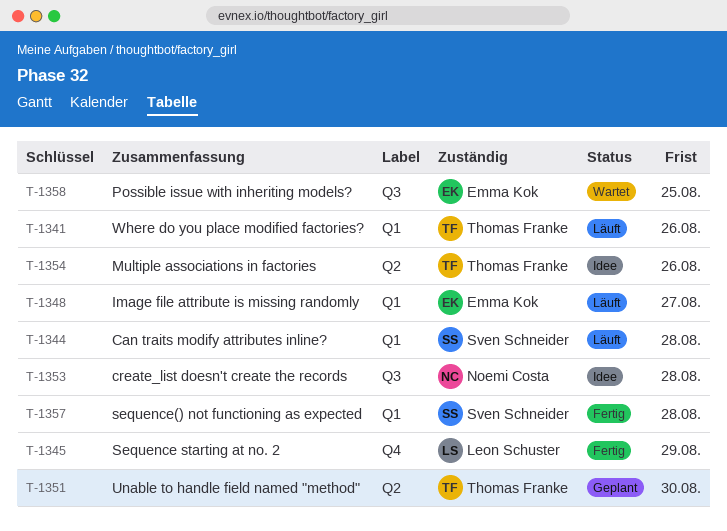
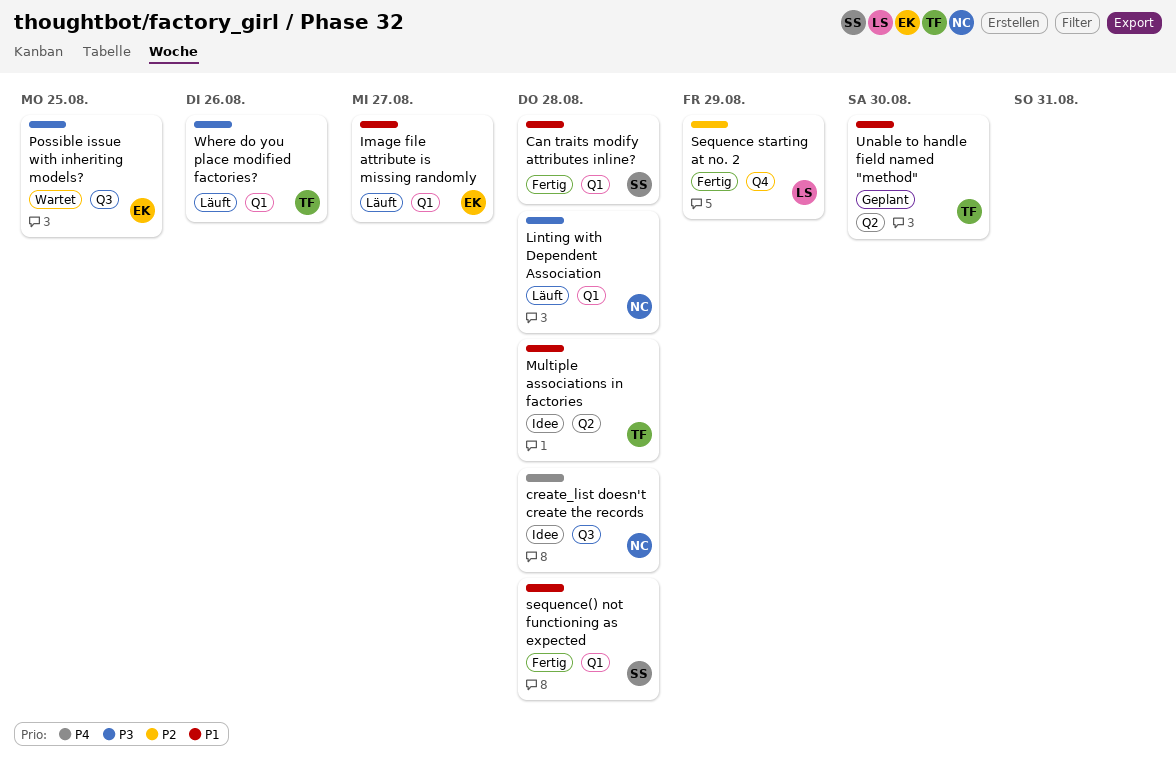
Can traits modify attributes inline?, status: Läuft -> Fertig
Linting with Dependent Association: none -> present
Multiple associations in factories, due: Aug 26 -> Aug 28

